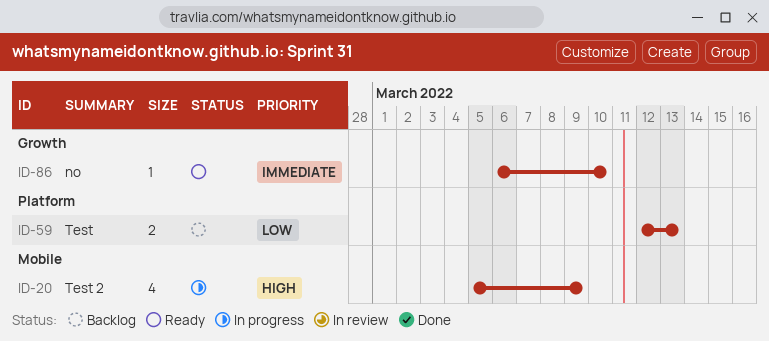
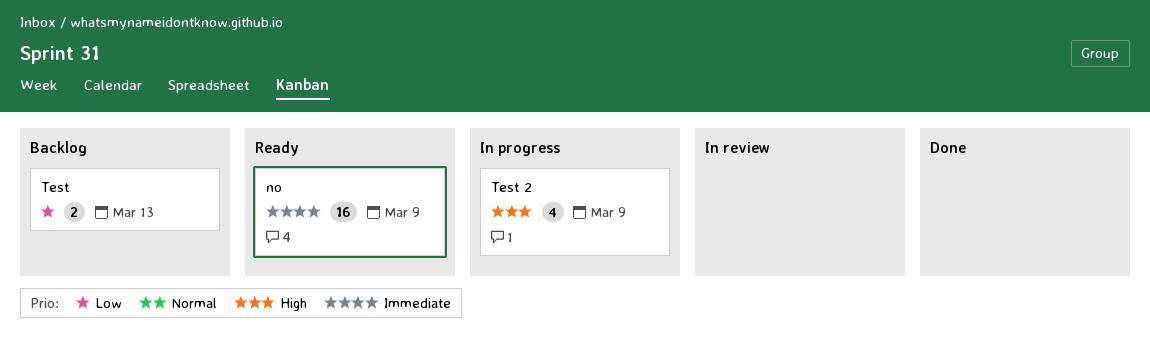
no, estimate: 1 -> 16
no, due: Mar 10 -> Mar 9

